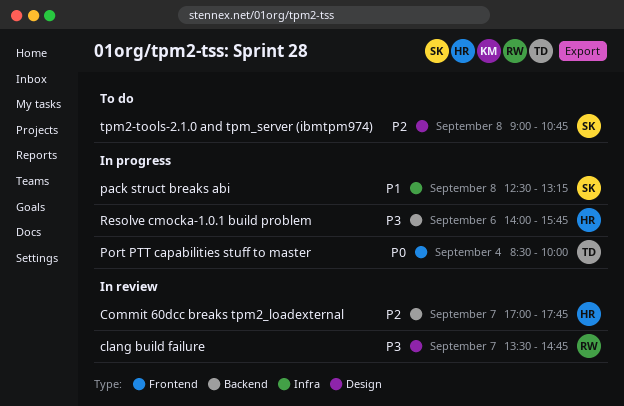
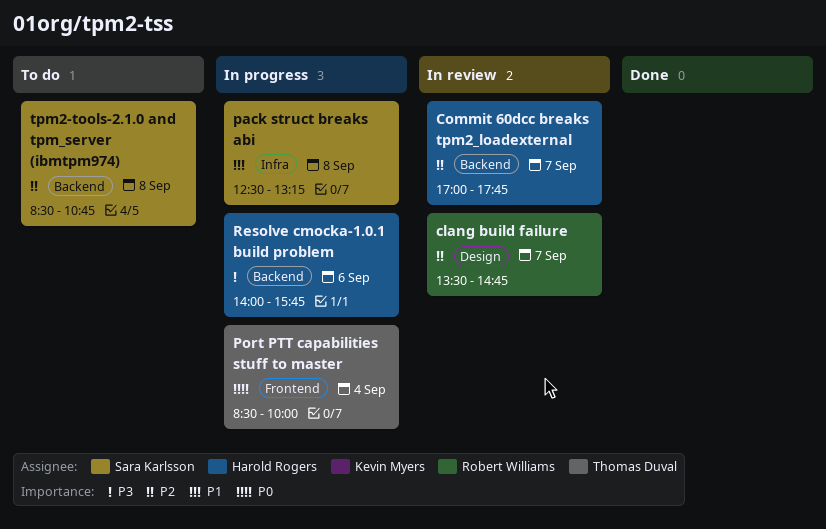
clang build failure, priority: P3 -> P2
tpm2-tools-2.1.0 and tpm_server (ibmtpm974), label: Design -> Backend
tpm2-tools-2.1.0 and tpm_server (ibmtpm974), begins: 09:00 -> 08:30

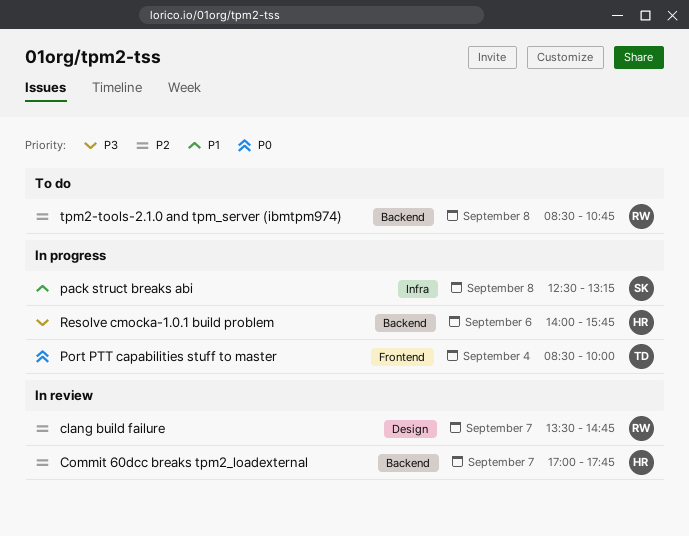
tpm2-tools-2.1.0 and tpm_server (ibmtpm974), owner: Sara Karlsson -> Robert Williams

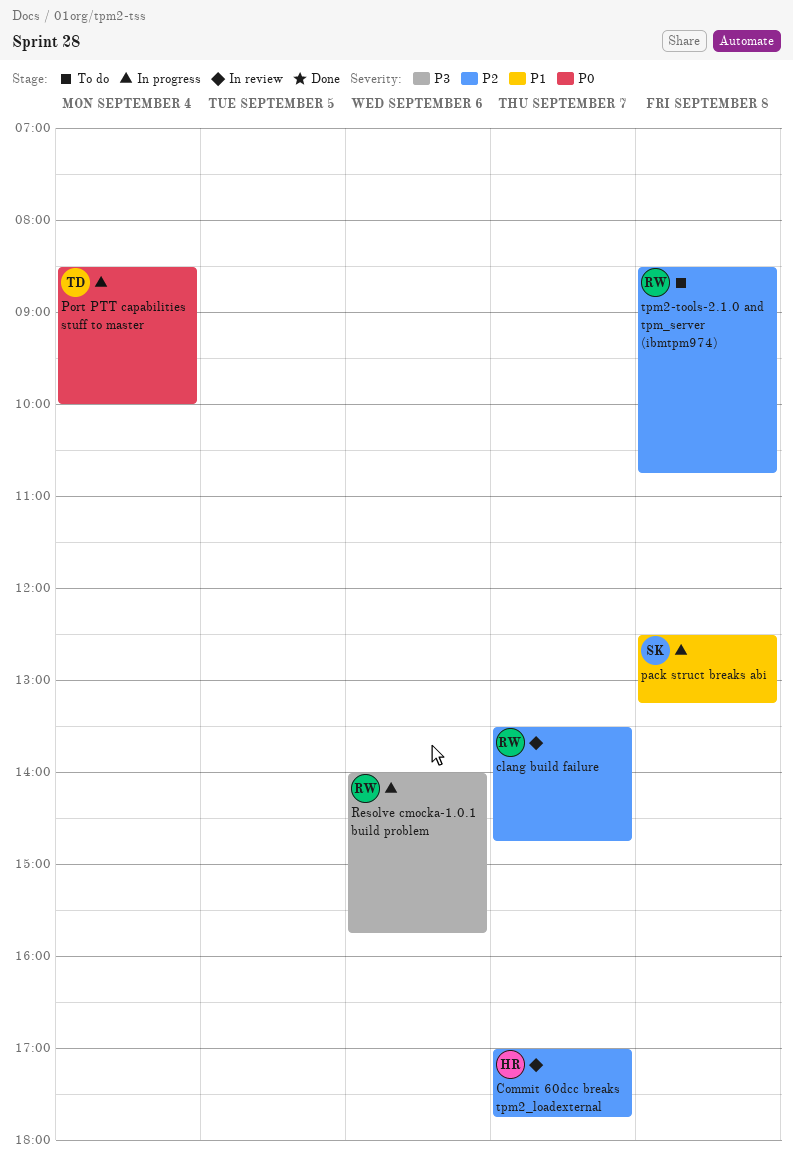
Resolve cmocka-1.0.1 build problem, owner: HR -> RW

